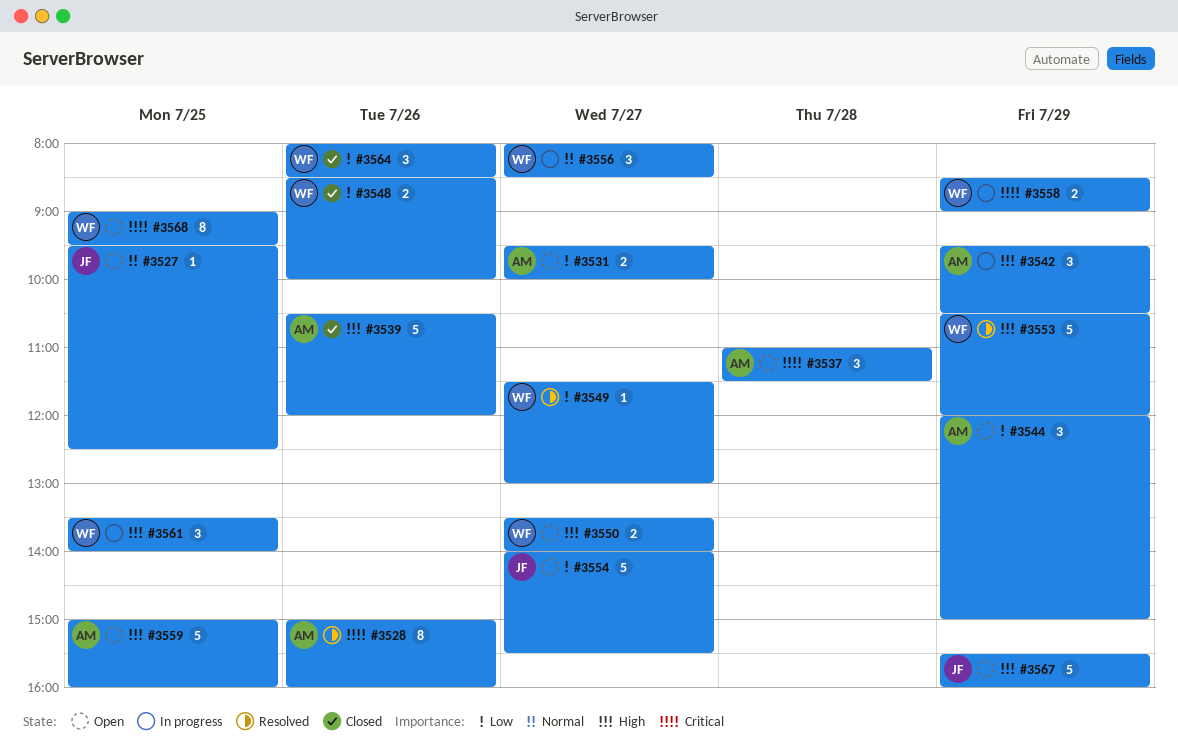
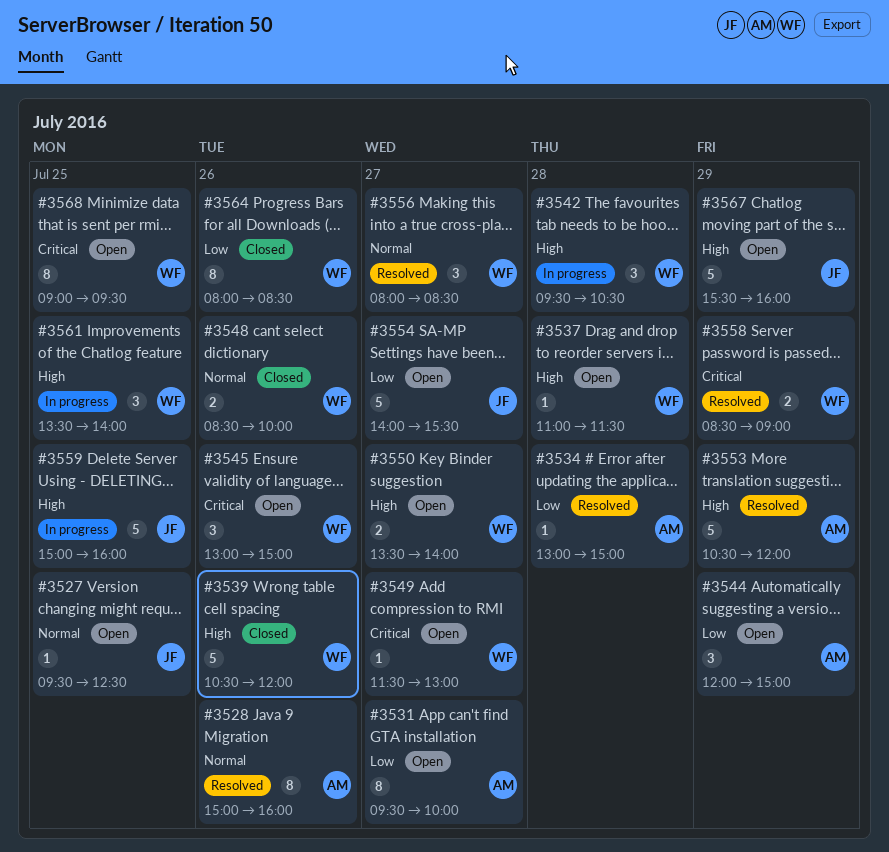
#3528, priority: Critical -> Normal
#3531, estimate: 2 -> 8
#3534: none -> present
#3537, owner: AM -> WF
#3537, priority: Critical -> High
#3537, estimate: 3 -> 1
#3539, owner: AM -> WF
#3542, owner: AM -> WF
#3542, day: Jul 29 -> Jul 28
#3545: none -> present
#3548, priority: Low -> Normal
#3549, status: Resolved -> Open
#3549, priority: Low -> Critical
#3553, owner: WF -> AM
#3556, status: In progress -> Resolved
#3558, status: In progress -> Resolved
#3559, status: Open -> In progress
#3559, owner: AM -> JF
#3564, estimate: 3 -> 8

